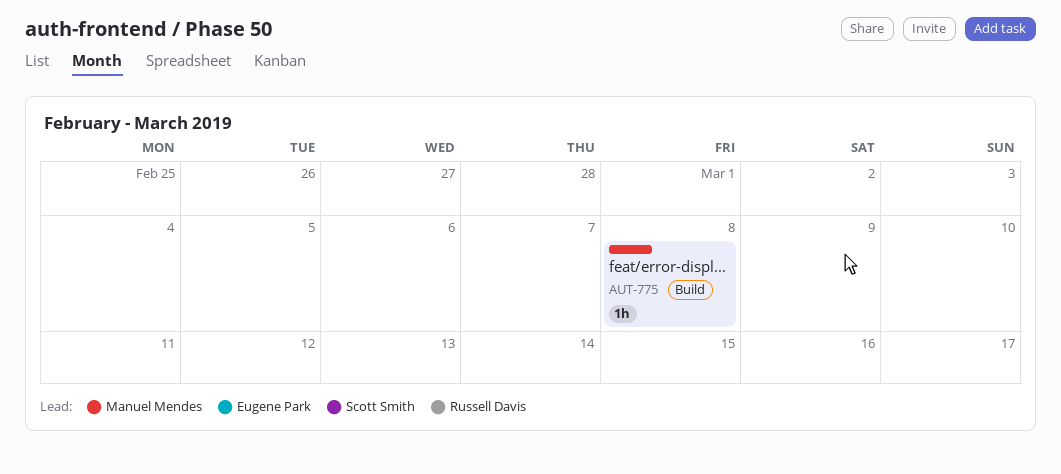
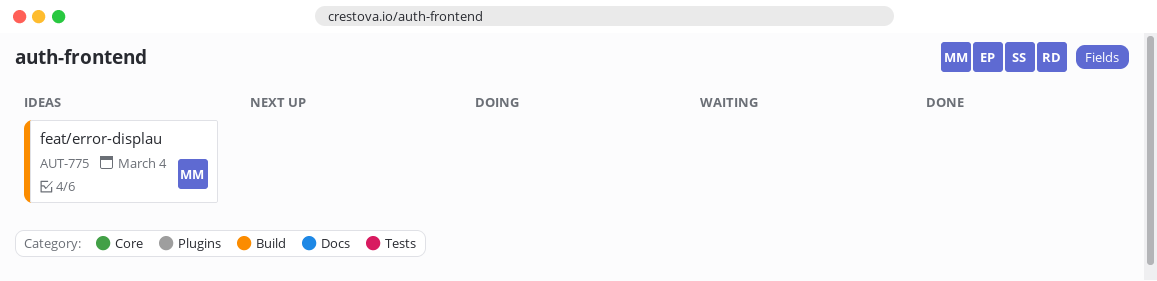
AUT-775, due: Mar 8 -> Mar 4

